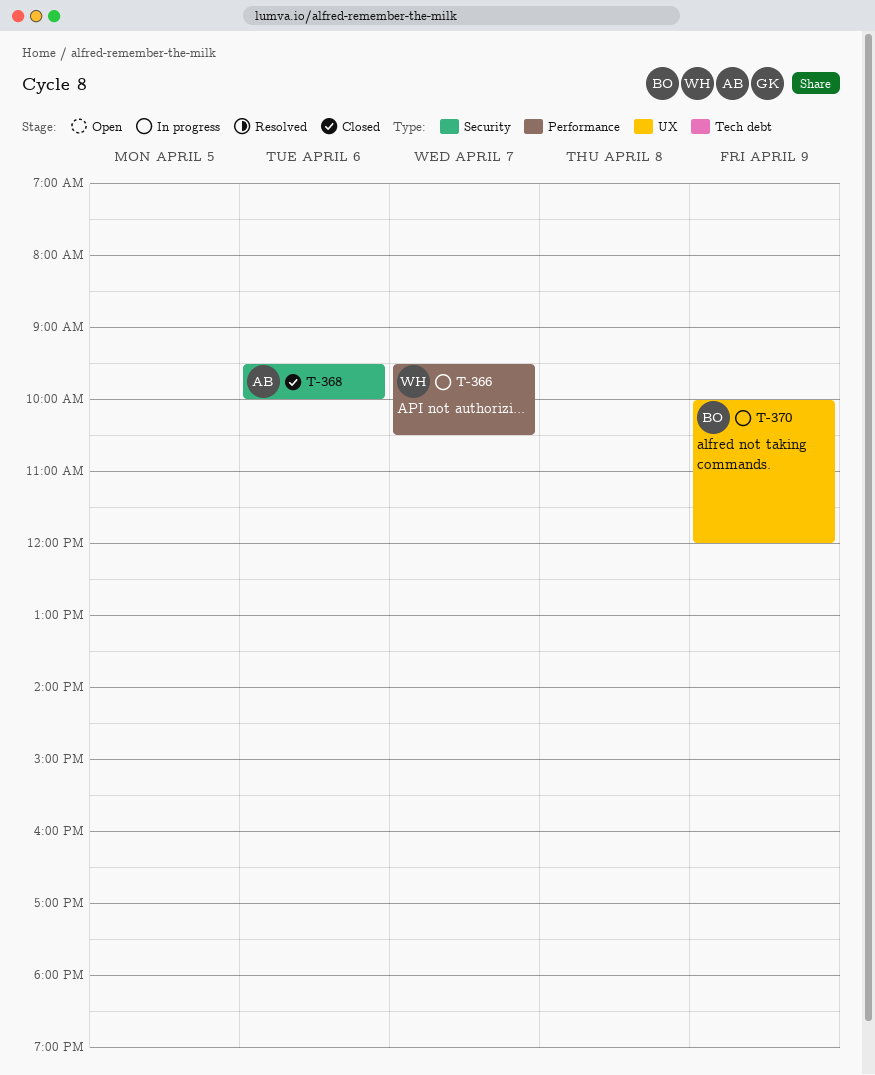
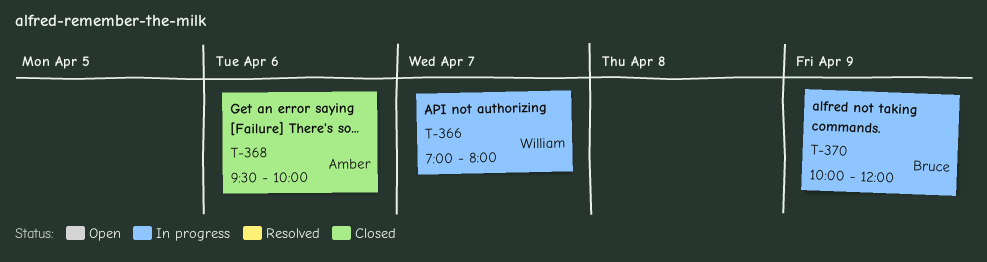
T-366, begins: 09:30 -> 07:00
T-366, ends: 10:30 -> 08:00

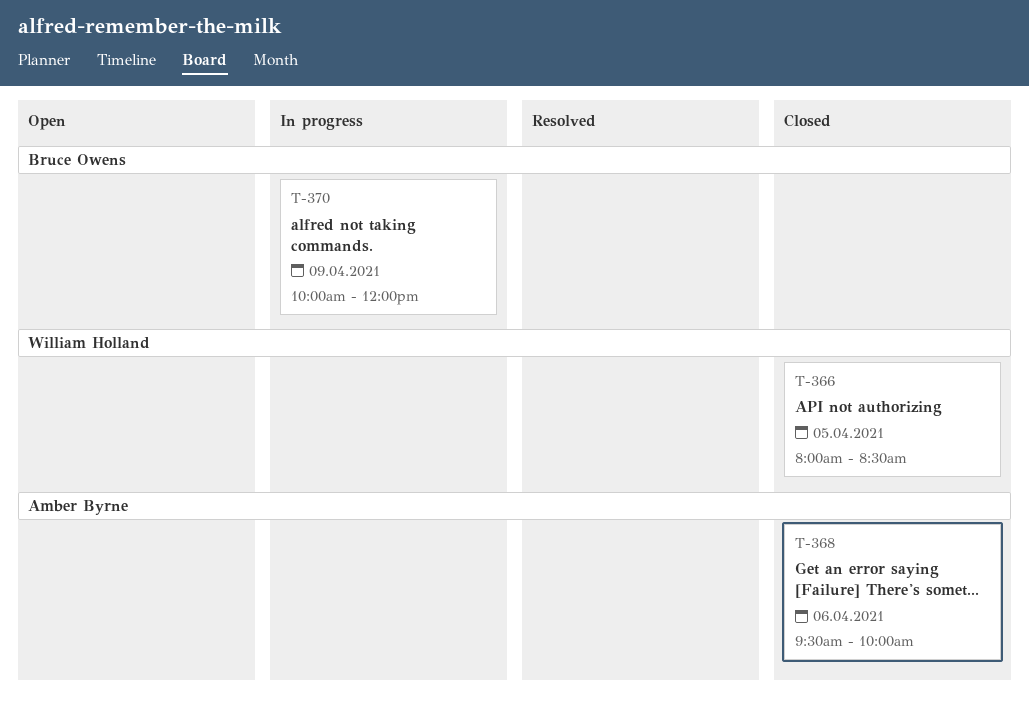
T-366, status: In progress -> Closed
T-366, day: Apr 7 -> Apr 5
T-366, begins: 07:00 -> 08:00
T-366, ends: 08:00 -> 08:30

